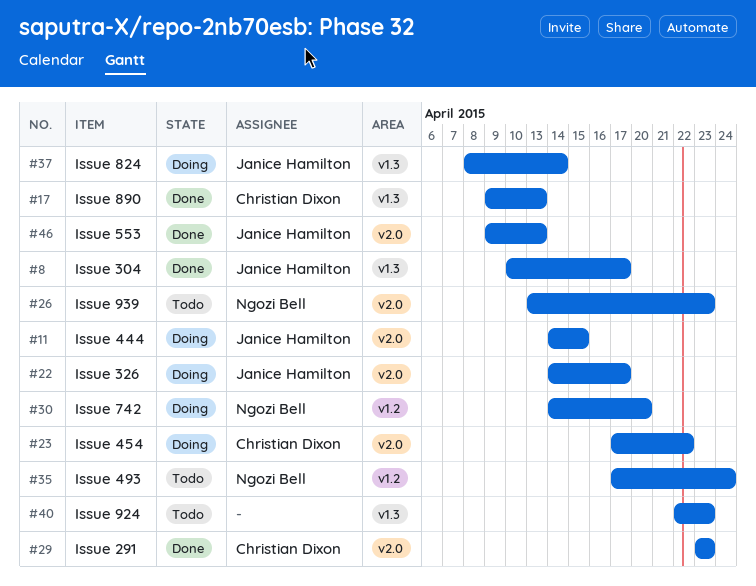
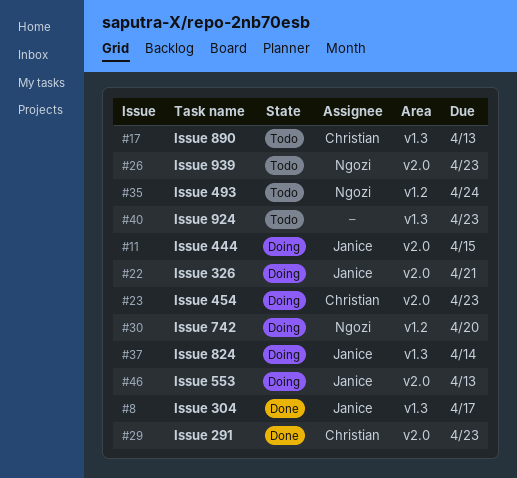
#17, status: Done -> Todo
#22, due: Apr 17 -> Apr 21
#23, due: Apr 22 -> Apr 23
#46, status: Done -> Doing

